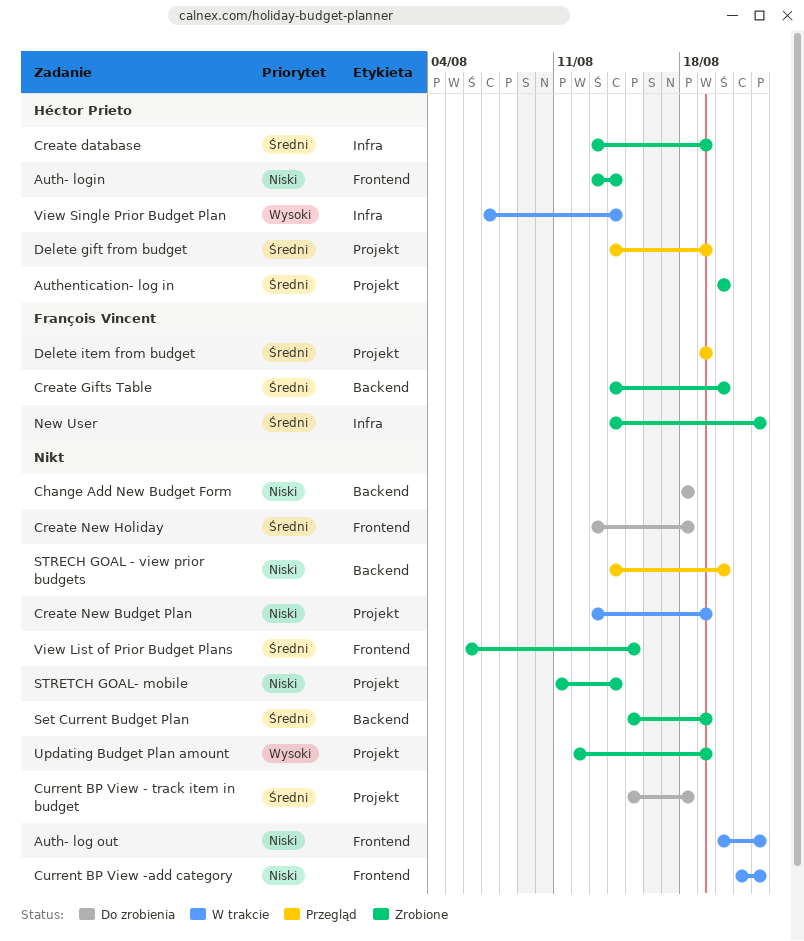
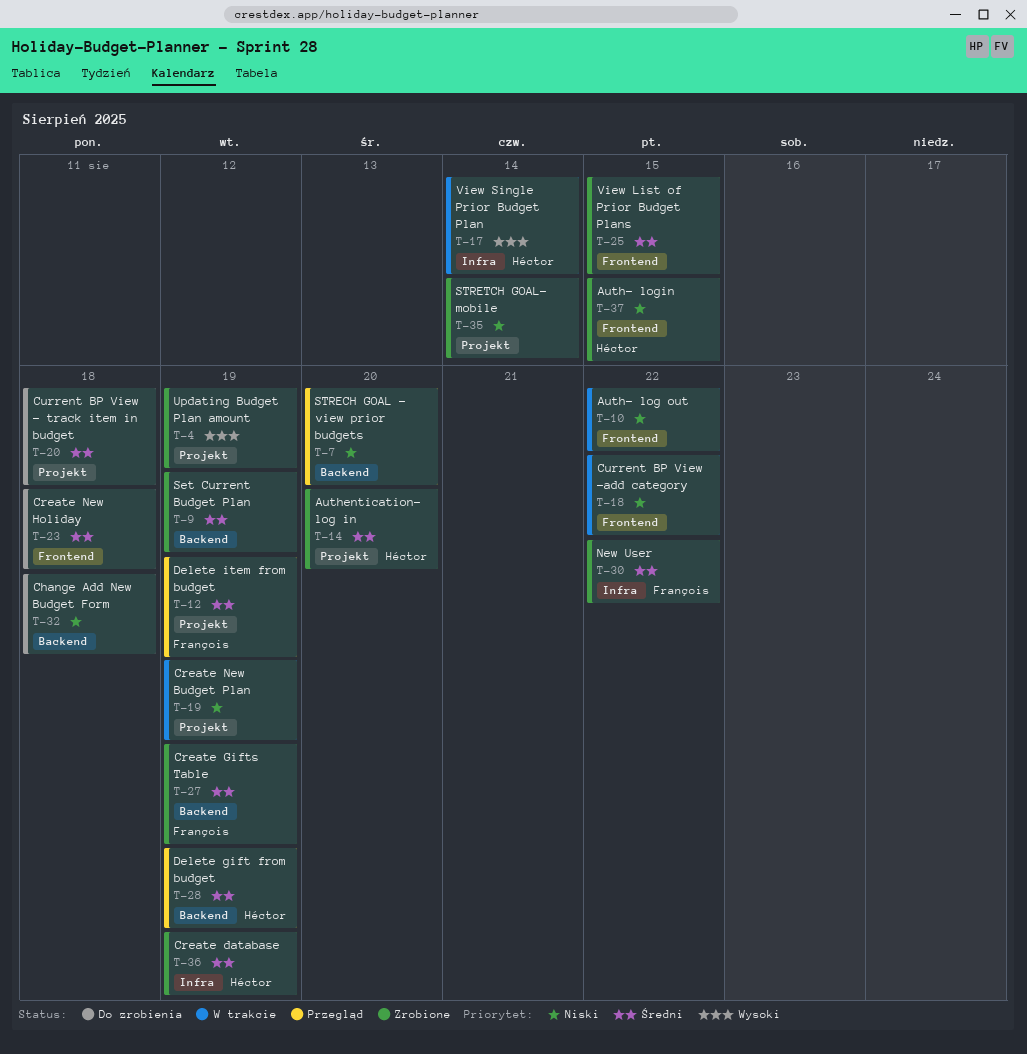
Auth- login, due: Aug 14 -> Aug 15
Create Gifts Table, due: Aug 20 -> Aug 19
Delete gift from budget, label: Projekt -> Backend

